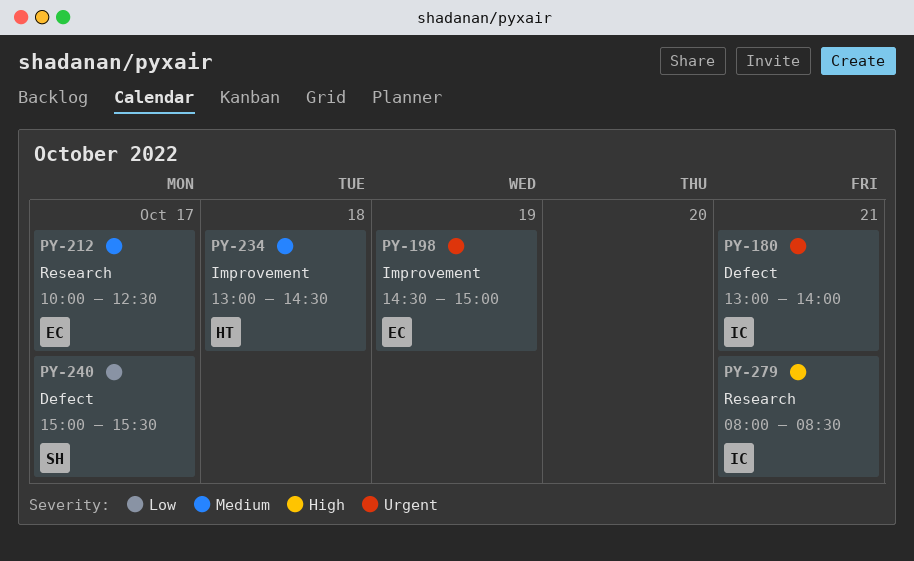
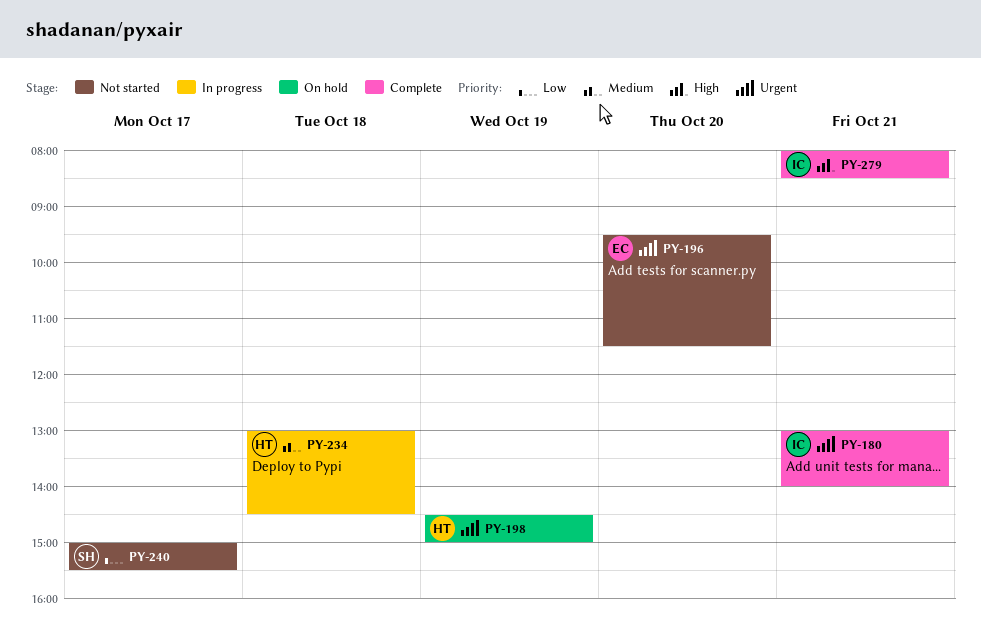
PY-196: none -> present
PY-198, owner: EC -> HT
PY-212: present -> none

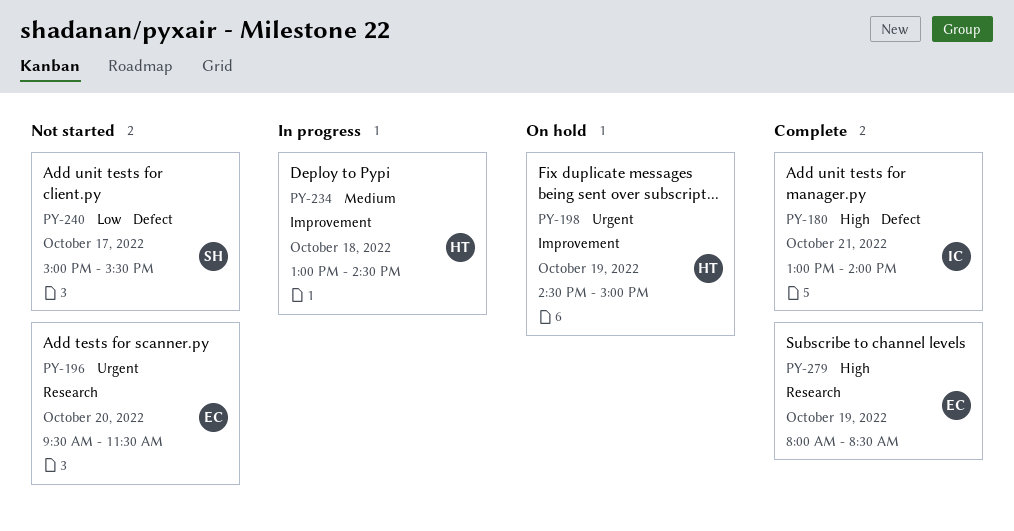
PY-180, priority: Urgent -> High
PY-279, owner: IC -> EC
PY-279, day: Oct 21 -> Oct 19

